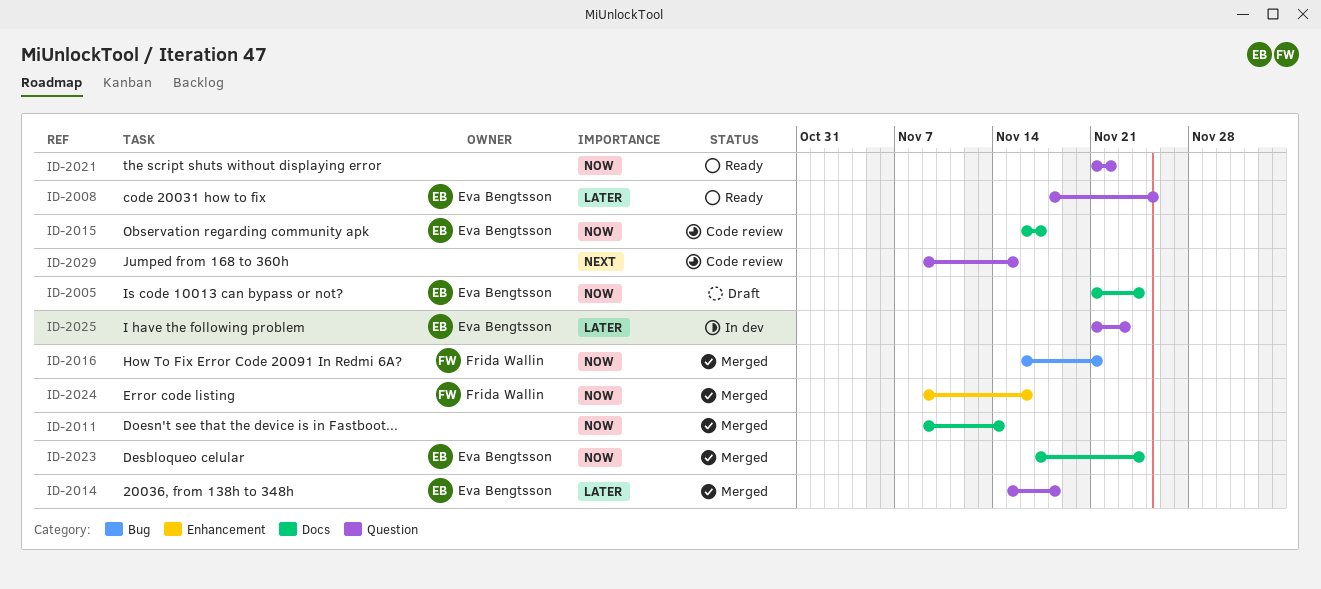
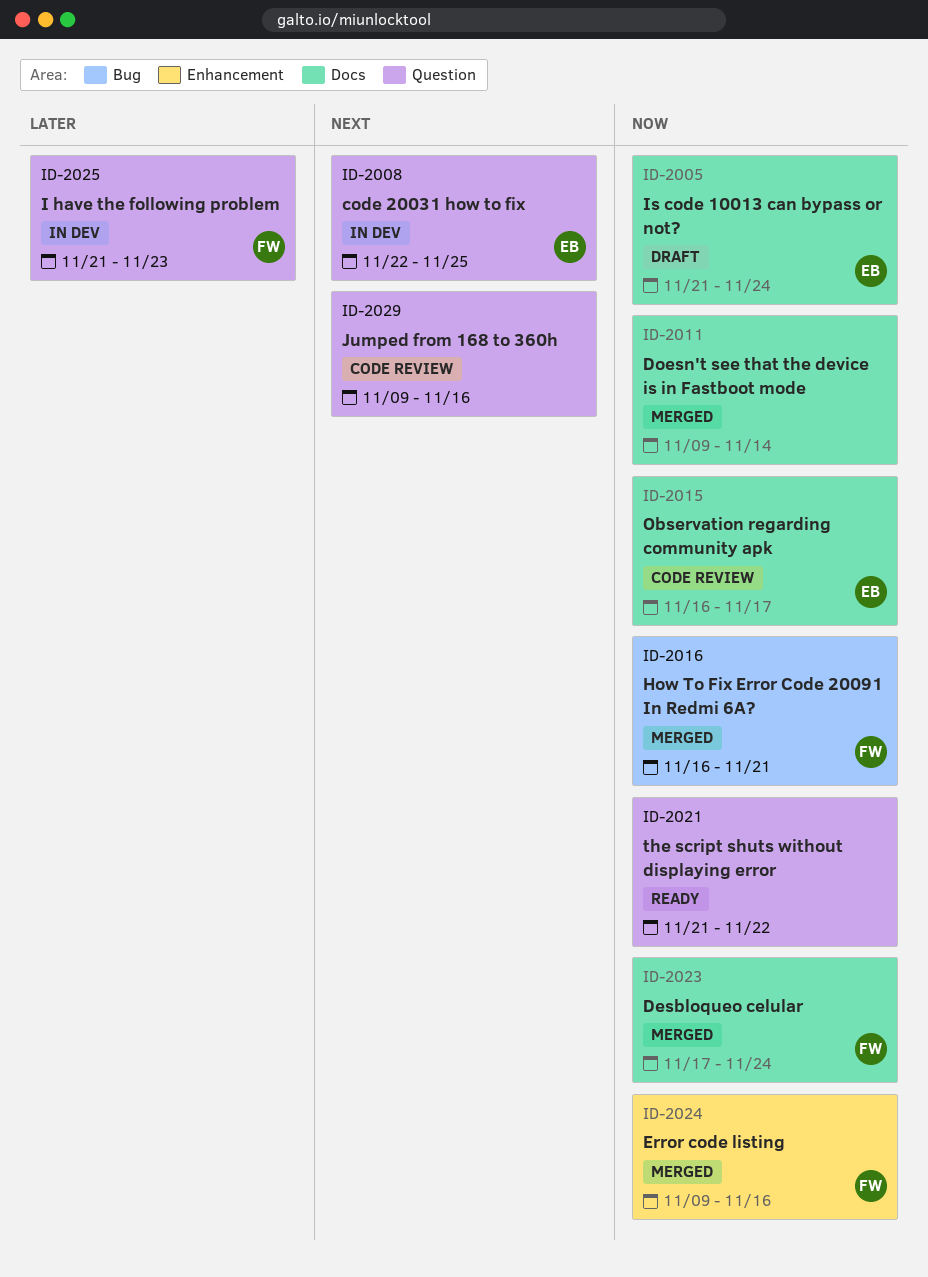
ID-2008, status: Ready -> In dev
ID-2008, priority: Later -> Next
ID-2008, start: Nov 18 -> Nov 22
ID-2014: present -> none
ID-2023, owner: Eva Bengtsson -> Frida Wallin
ID-2025, owner: Eva Bengtsson -> Frida Wallin
ID-2029, due: Nov 15 -> Nov 16

